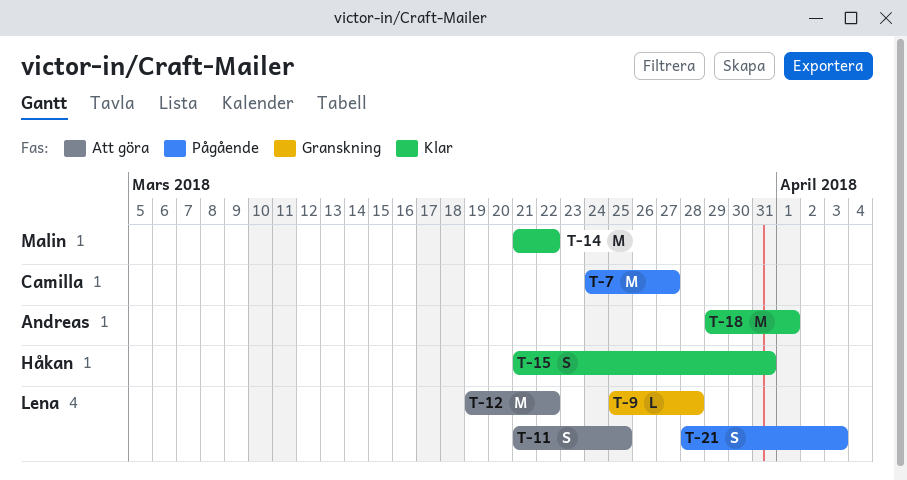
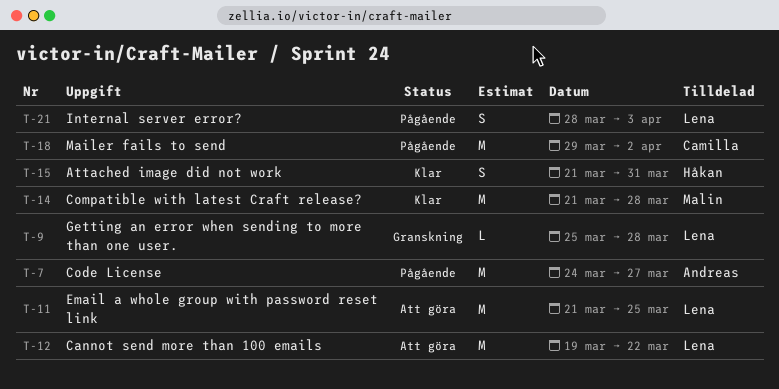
T-7, owner: Camilla -> Andreas
T-11, estimate: S -> M
T-14, due: Mar 22 -> Mar 28
T-18, status: Klar -> Pågående
T-18, owner: Andreas -> Camilla
T-18, due: Apr 1 -> Apr 2

